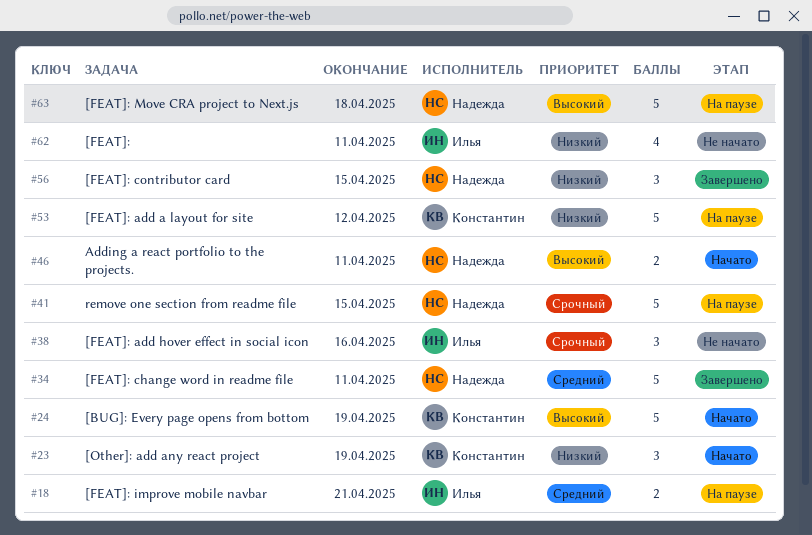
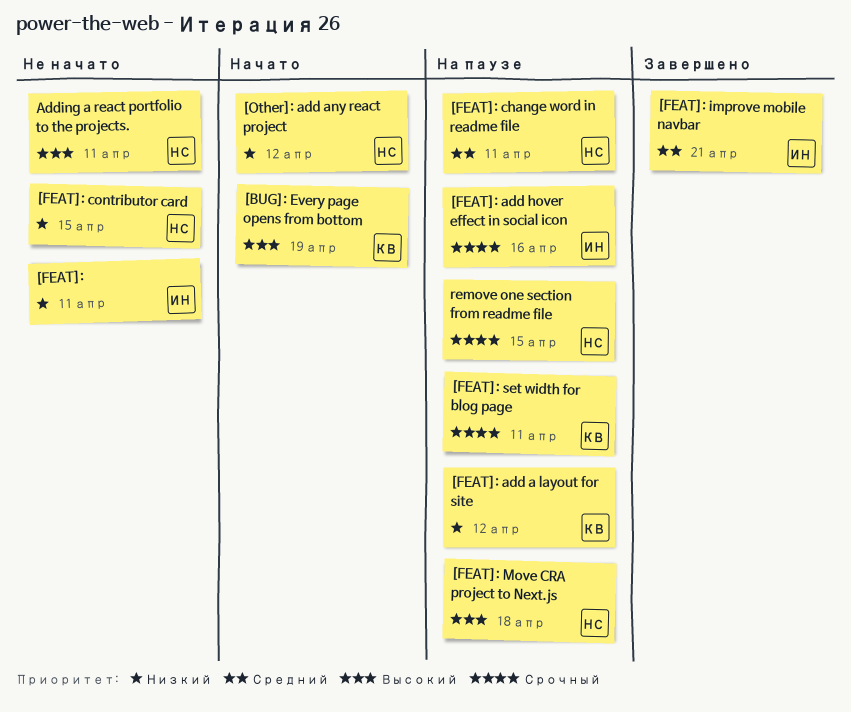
[FEAT]: add hover effect in social icon, status: Не начато -> На паузе
[FEAT]: change word in readme file, status: Завершено -> На паузе
[FEAT]: contributor card, status: Завершено -> Не начато
[FEAT]: improve mobile navbar, status: На паузе -> Завершено
[FEAT]: set width for blog page: none -> present
[Other]: add any react project, owner: Константин -> Надежда
[Other]: add any react project, due: Apr 19 -> Apr 12
Adding a react portfolio to the projects., status: Начато -> Не начато

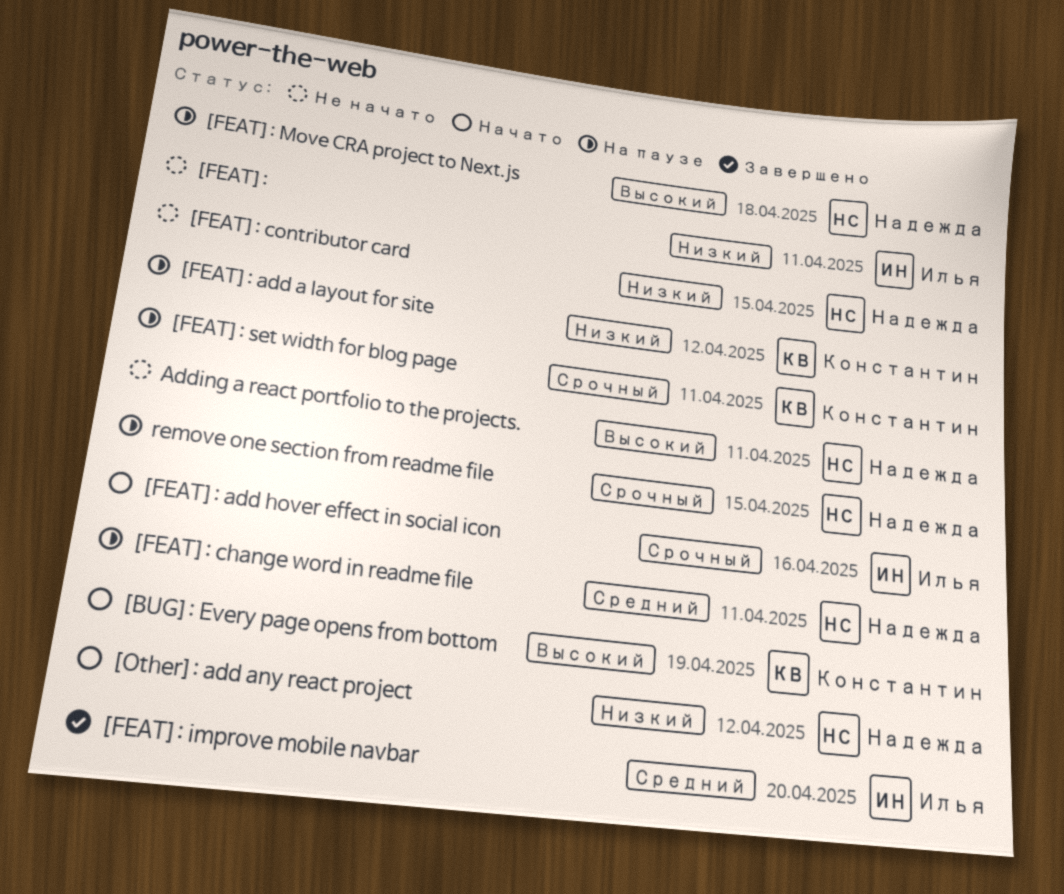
[FEAT]: add hover effect in social icon, status: На паузе -> Начато
[FEAT]: improve mobile navbar, due: Apr 21 -> Apr 20

